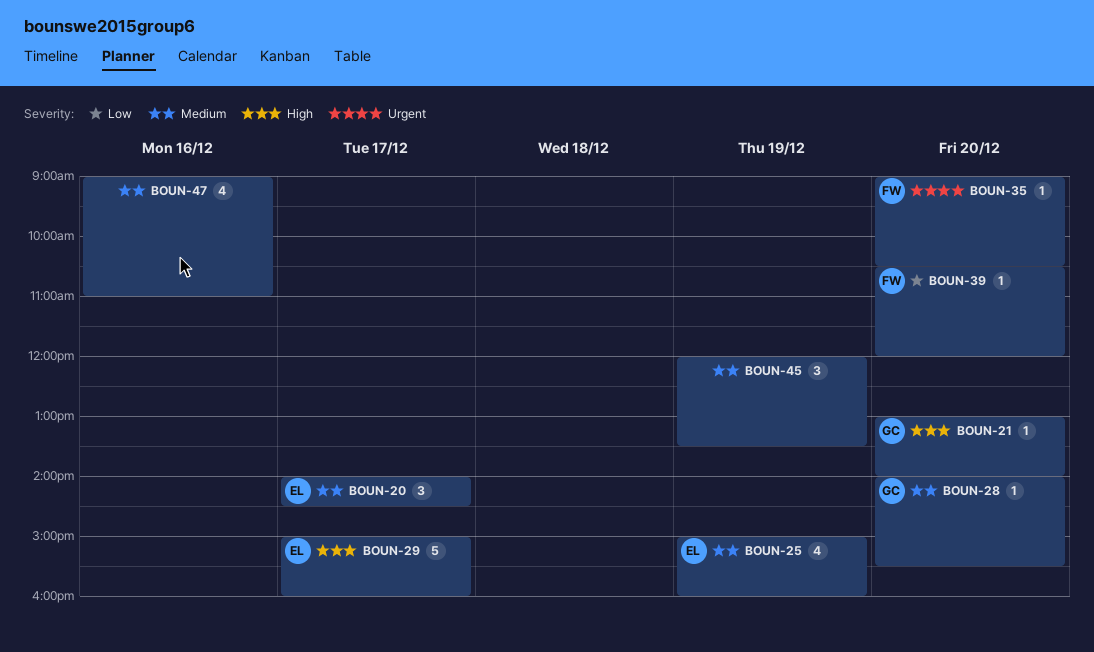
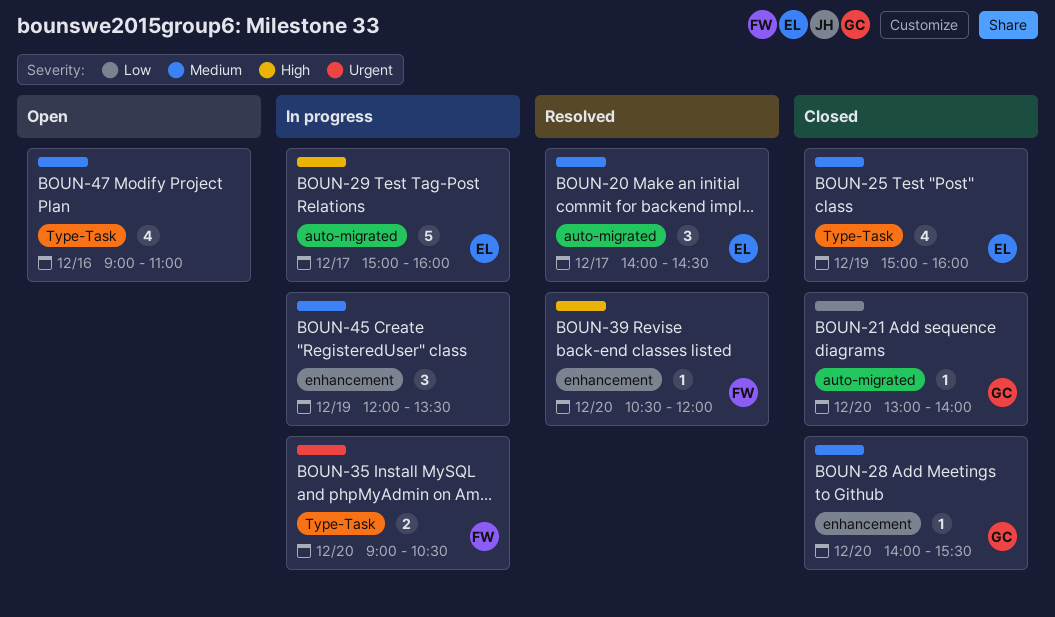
BOUN-21, priority: High -> Low
BOUN-35, estimate: 1 -> 2
BOUN-39, priority: Low -> High

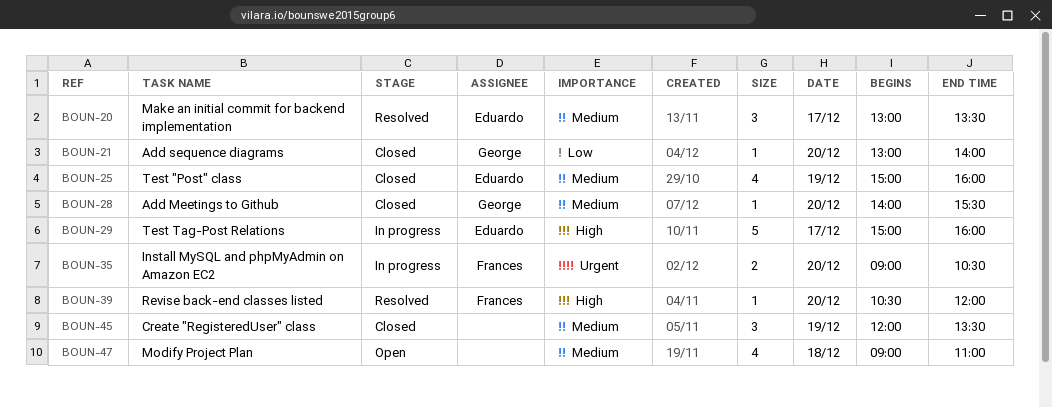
BOUN-20, begins: 14:00 -> 13:00
BOUN-20, ends: 14:30 -> 13:30
BOUN-45, status: In progress -> Closed
BOUN-47, day: Dec 16 -> Dec 18

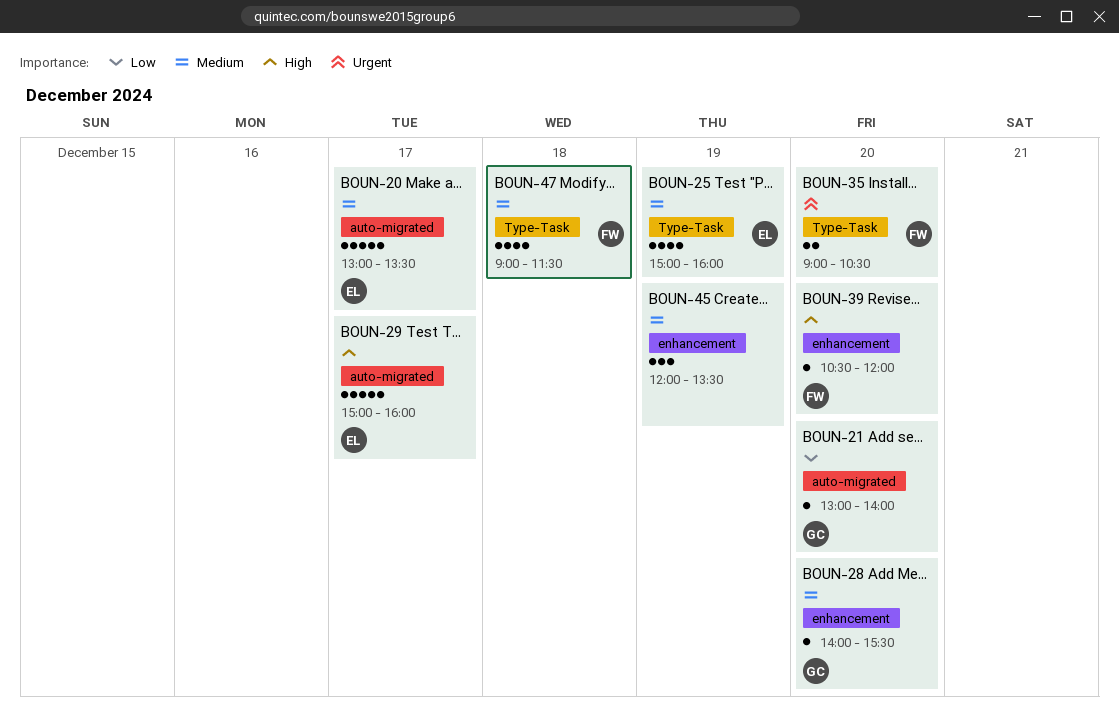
BOUN-20, estimate: 3 -> 5
BOUN-47, owner: none -> Frances
BOUN-47, ends: 11:00 -> 11:30

